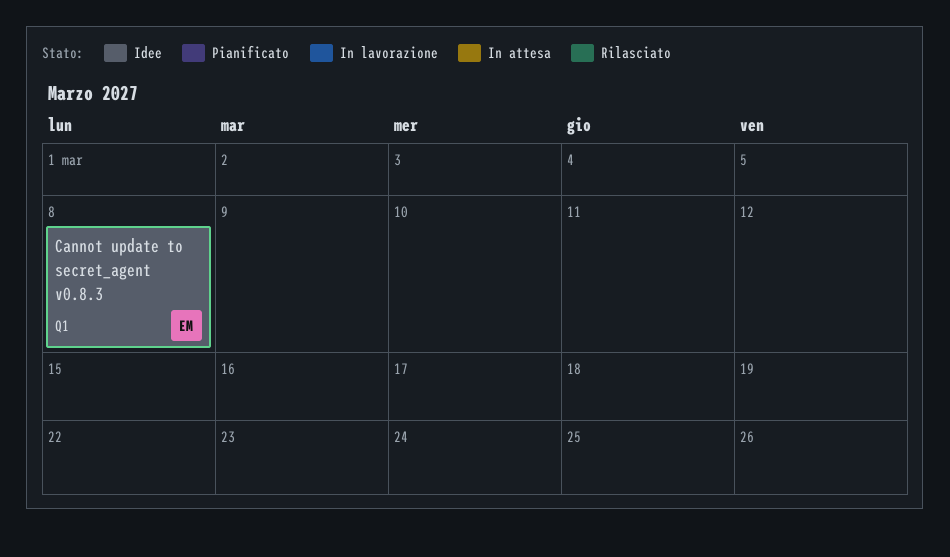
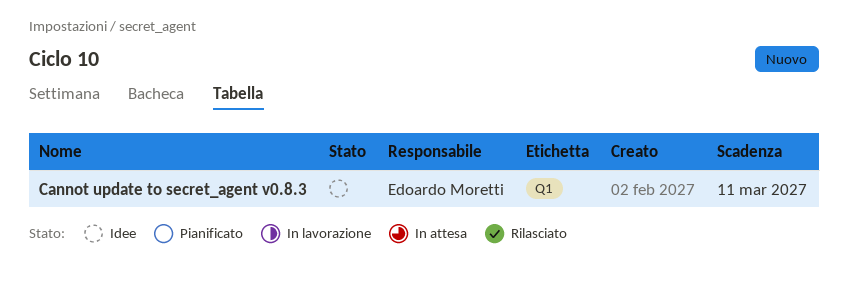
Cannot update to secret_agent v0.8.3, due: Mar 8 -> Mar 11

